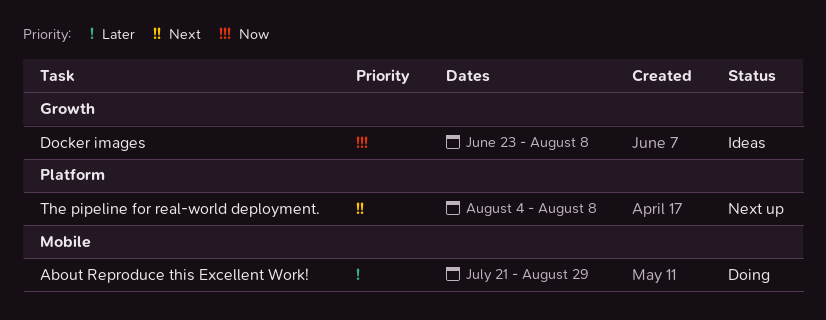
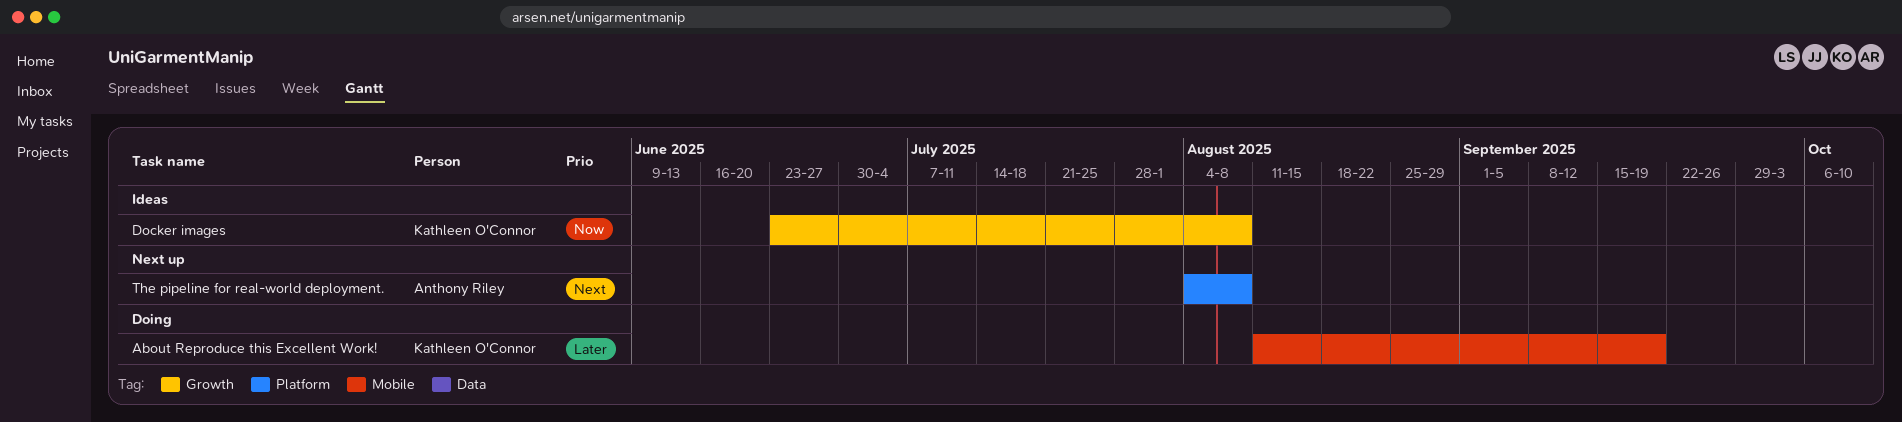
About Reproduce this Excellent Work!, start: Jul 21 -> Aug 11
About Reproduce this Excellent Work!, due: Aug 29 -> Sep 19

